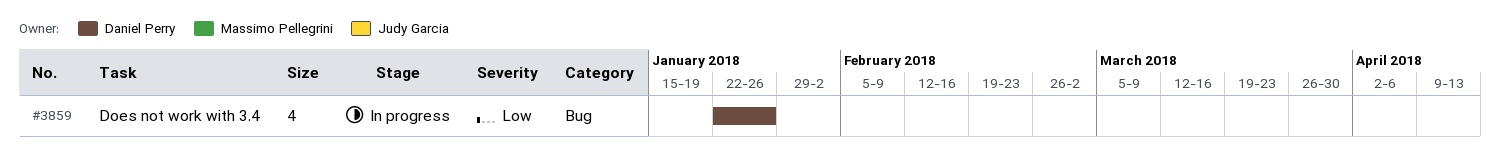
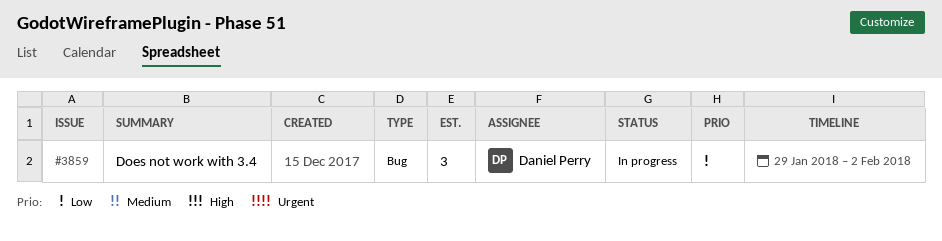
#3859, estimate: 4 -> 3
#3859, start: Jan 22 -> Jan 29
#3859, due: Jan 26 -> Feb 2

